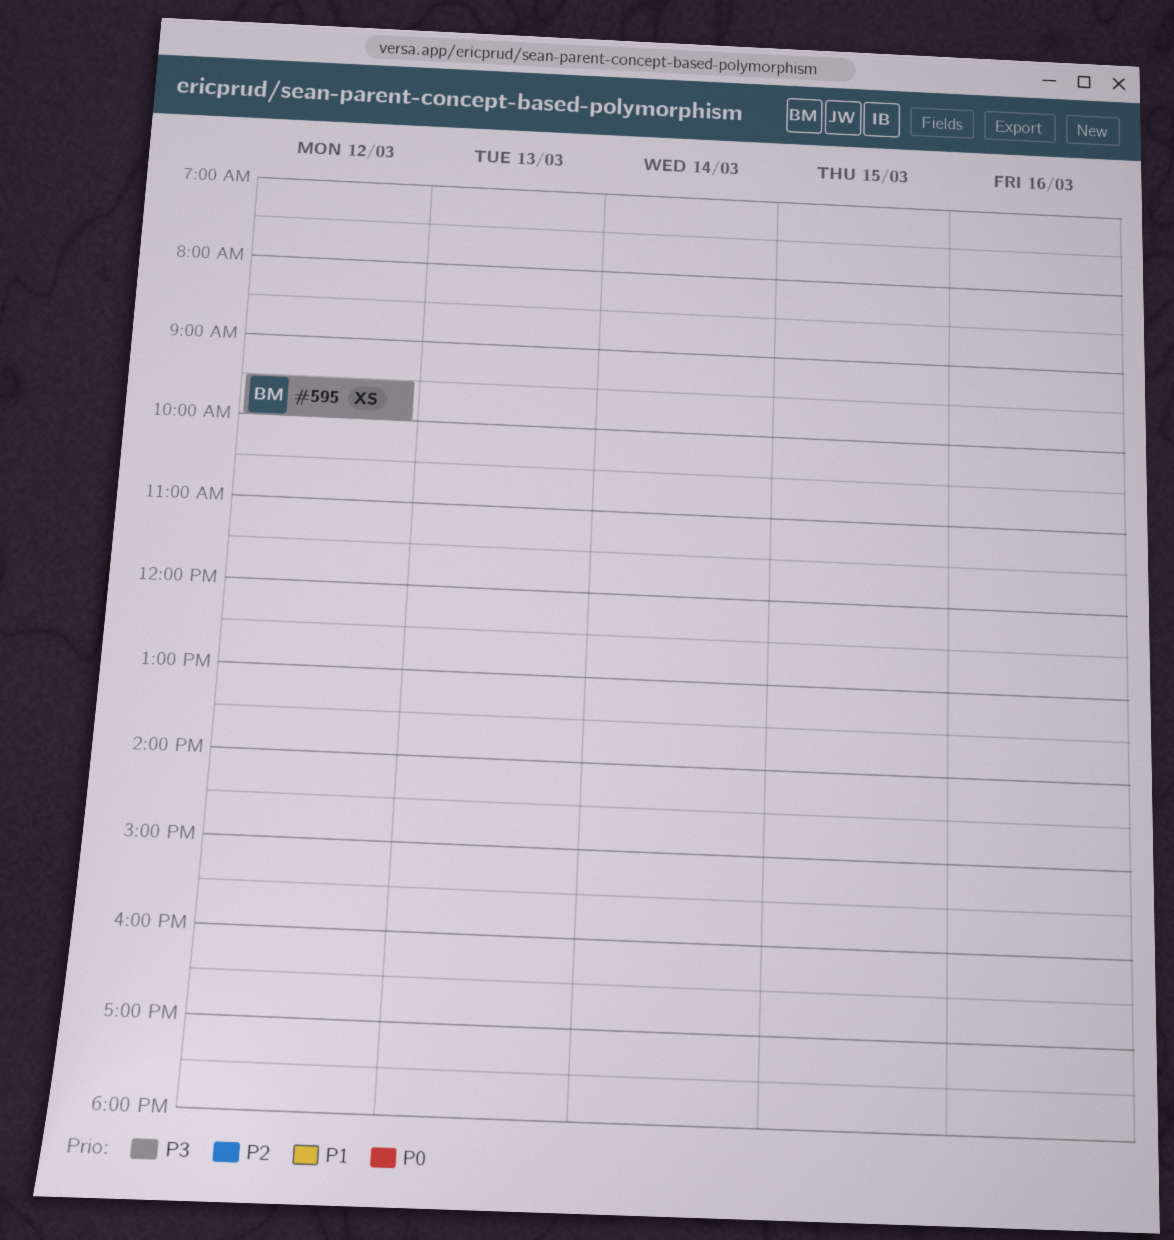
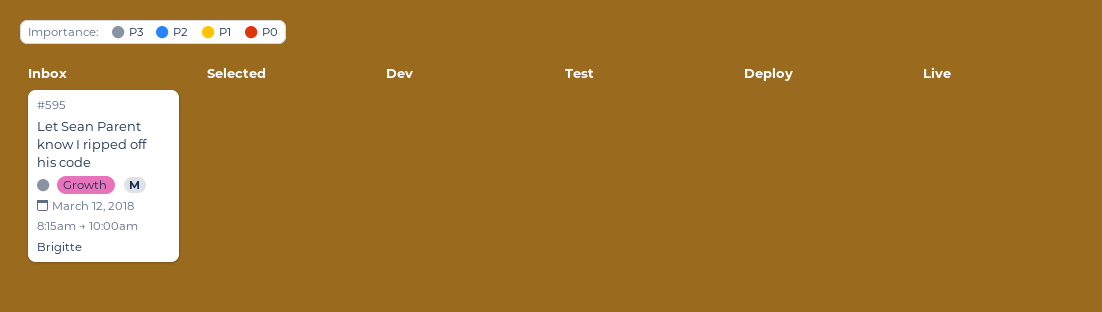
#595, estimate: XS -> M
#595, begins: 09:30 -> 08:15

